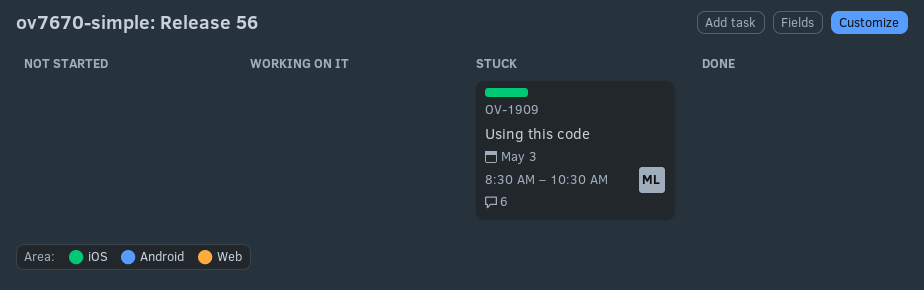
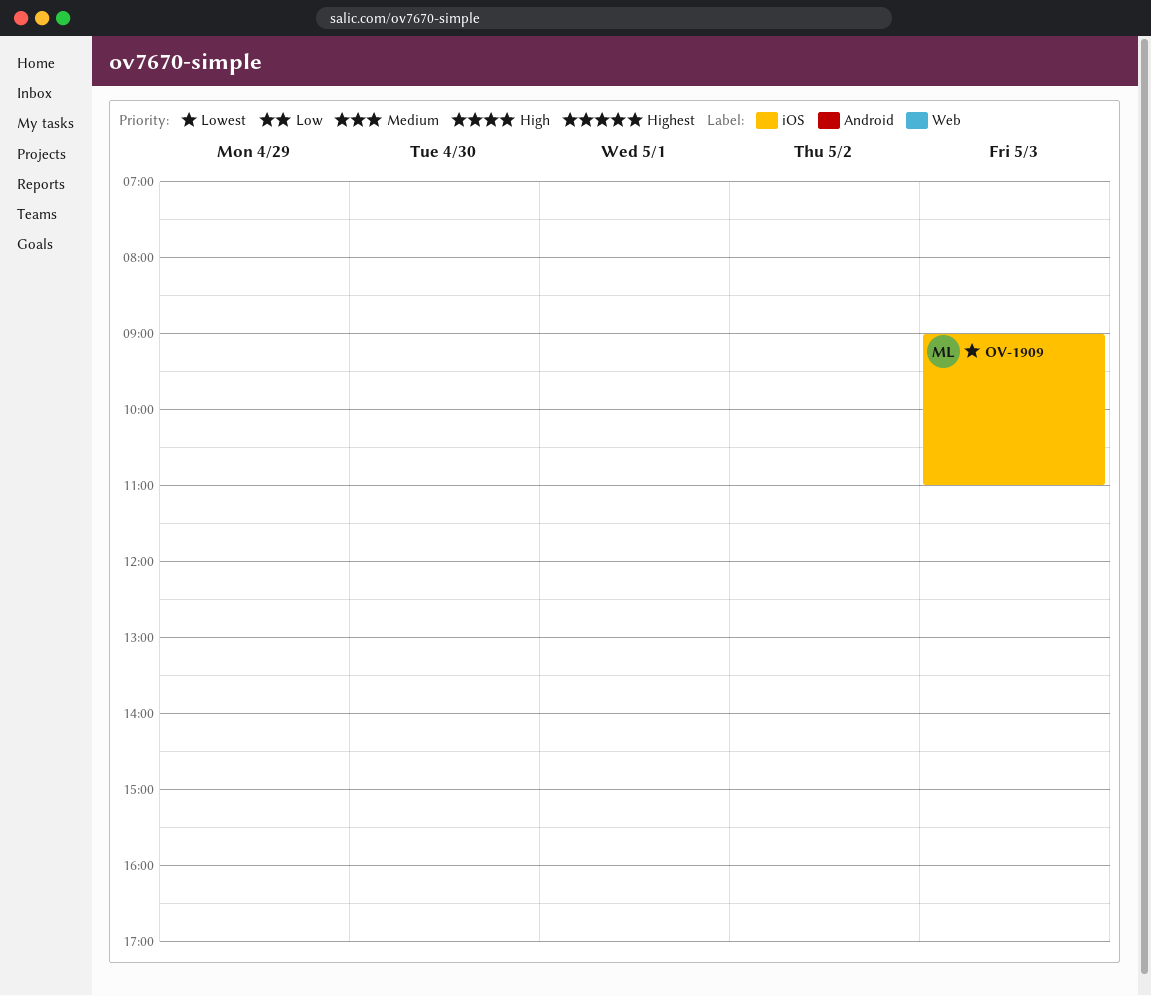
OV-1909, begins: 08:30 -> 09:00
OV-1909, ends: 10:30 -> 11:00

